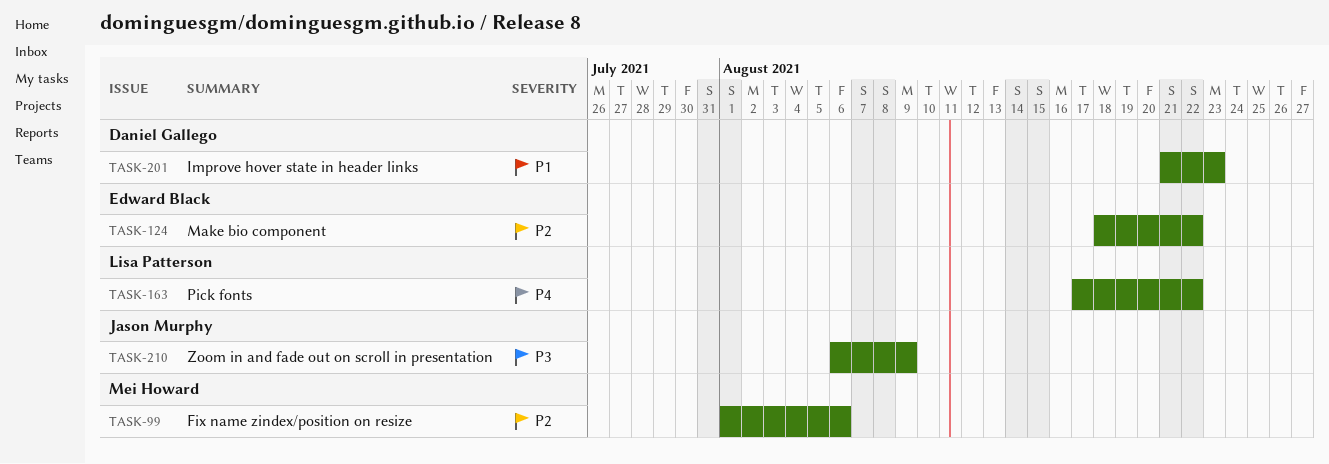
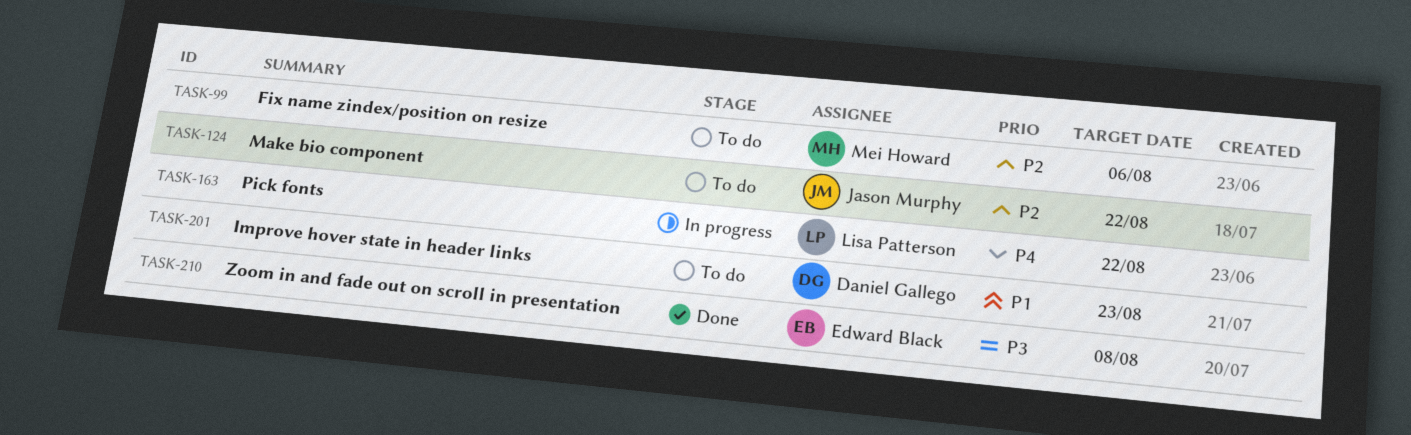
TASK-124, owner: Edward Black -> Jason Murphy
TASK-210, owner: Jason Murphy -> Edward Black
TASK-210, due: Aug 9 -> Aug 8

